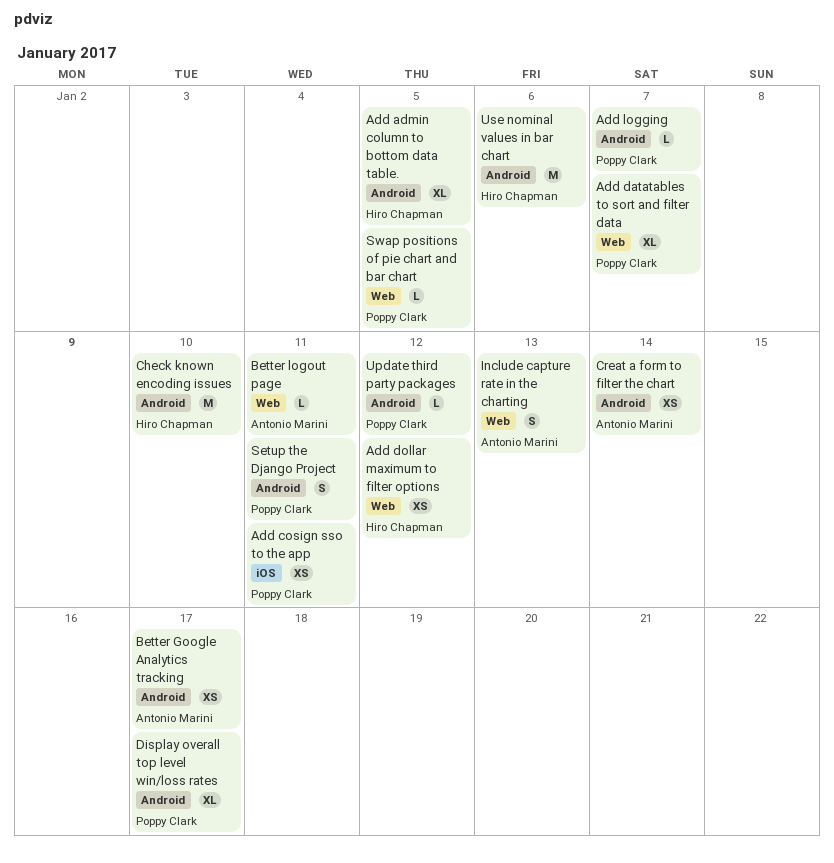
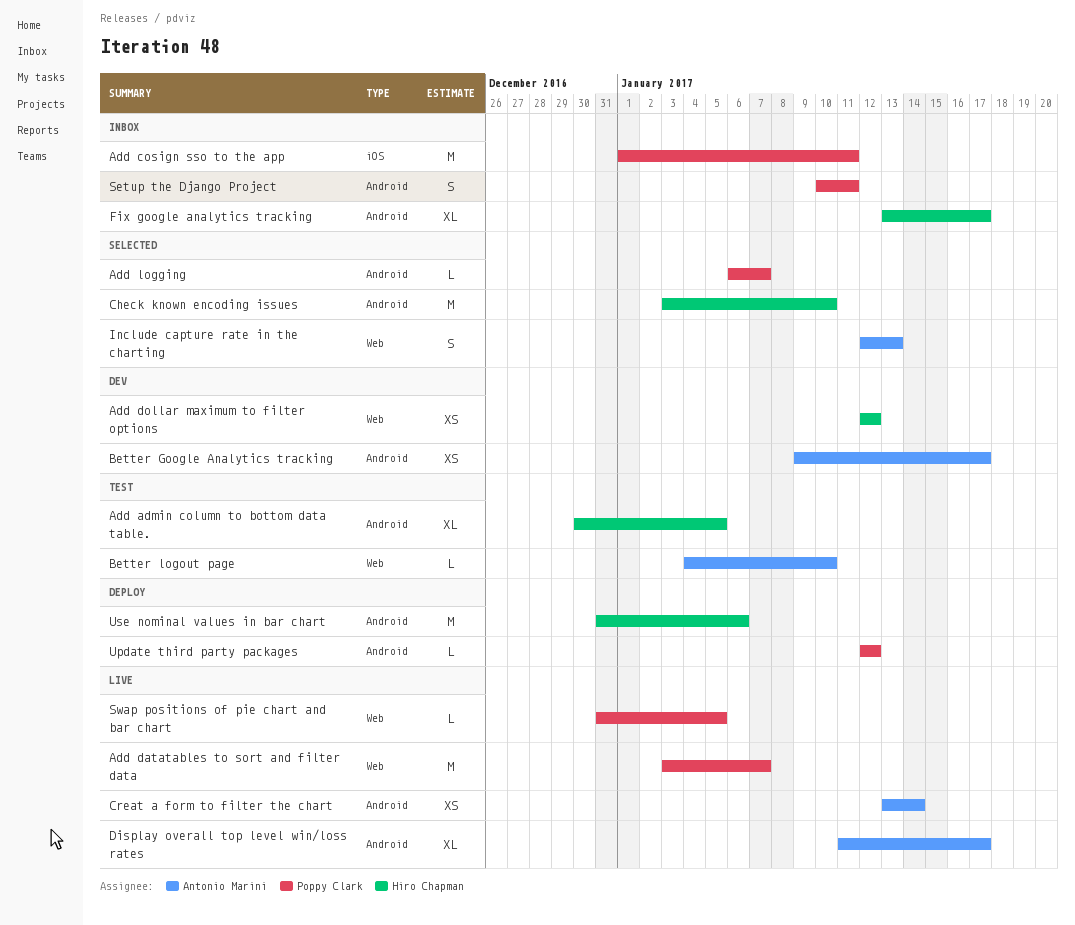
Add cosign sso to the app, estimate: XS -> M
Add datatables to sort and filter data, estimate: XL -> M
Better logout page, due: Jan 11 -> Jan 10
Display overall top level win/loss rates, owner: Poppy Clark -> Antonio Marini
Fix google analytics tracking: none -> present

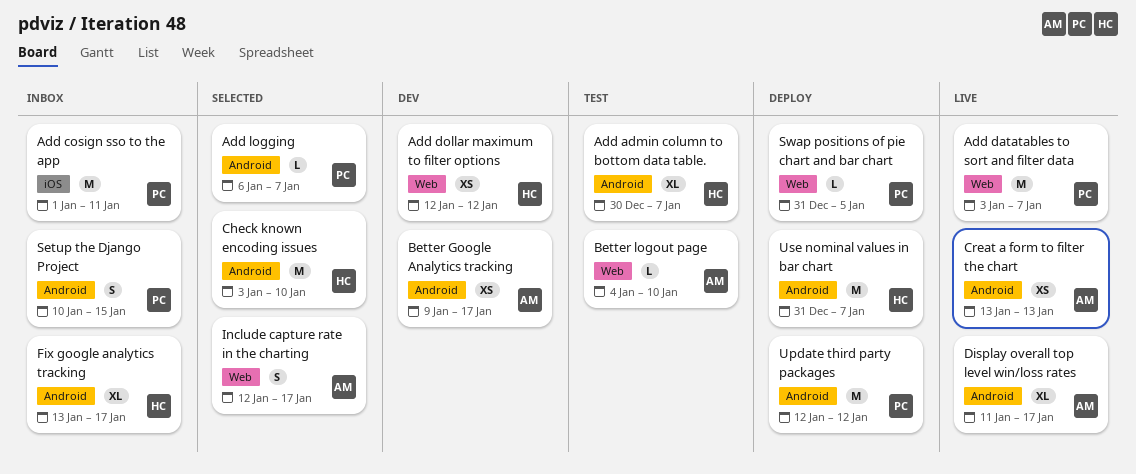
Add admin column to bottom data table., due: Jan 5 -> Jan 7
Creat a form to filter the chart, due: Jan 14 -> Jan 13
Include capture rate in the charting, due: Jan 13 -> Jan 17
Setup the Django Project, due: Jan 11 -> Jan 15
Swap positions of pie chart and bar chart, status: Live -> Deploy
Update third party packages, estimate: L -> M
Use nominal values in bar chart, due: Jan 6 -> Jan 7

